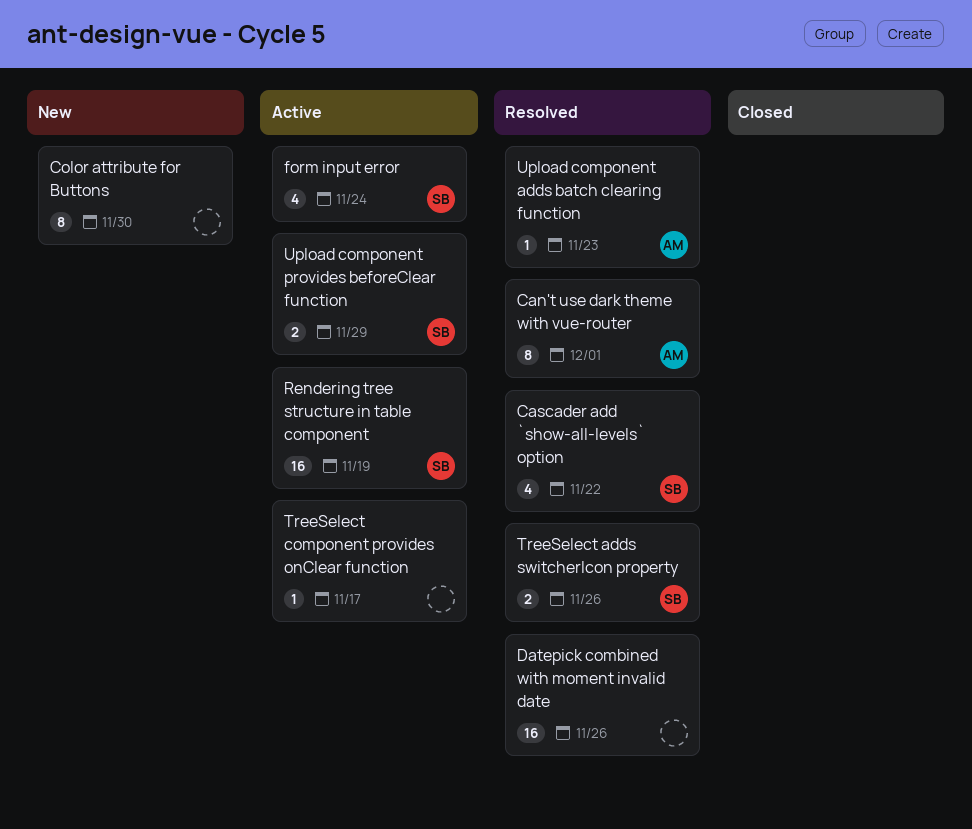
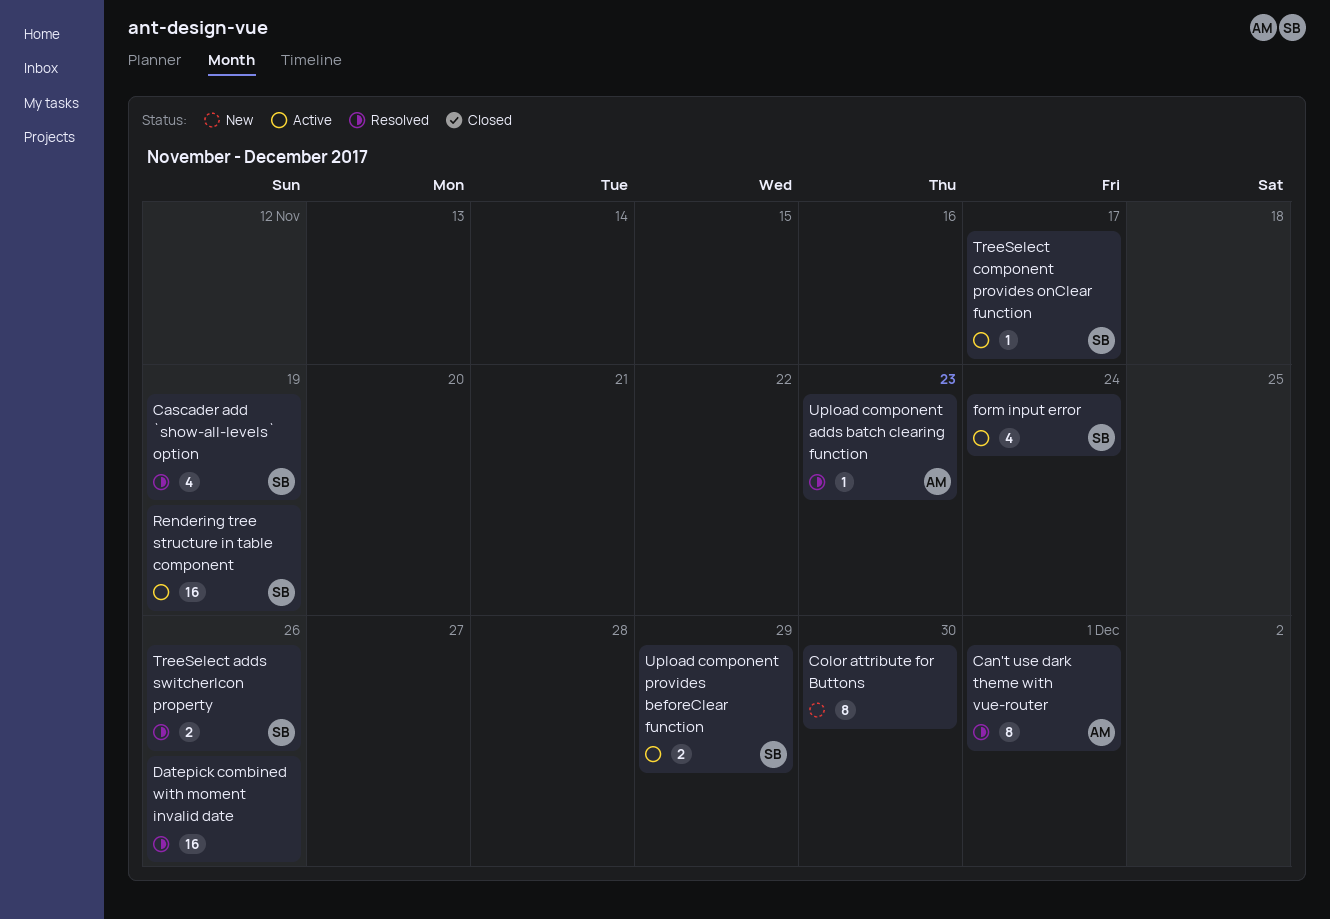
Cascader add `show-all-levels` option, due: Nov 22 -> Nov 19
TreeSelect component provides onClear function, owner: none -> SB

